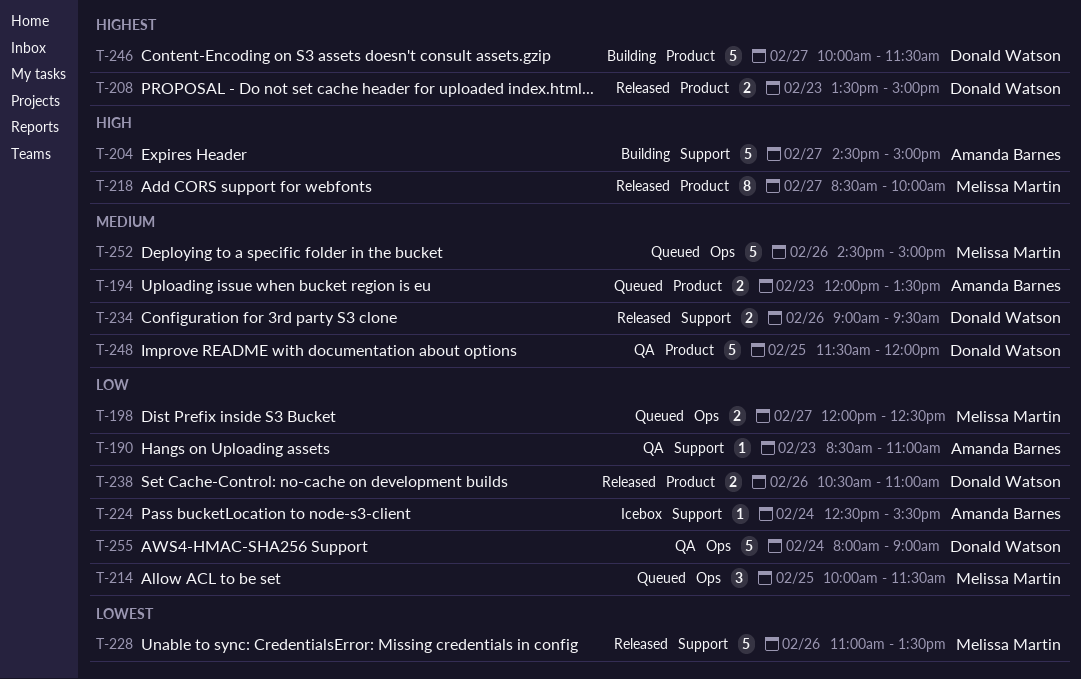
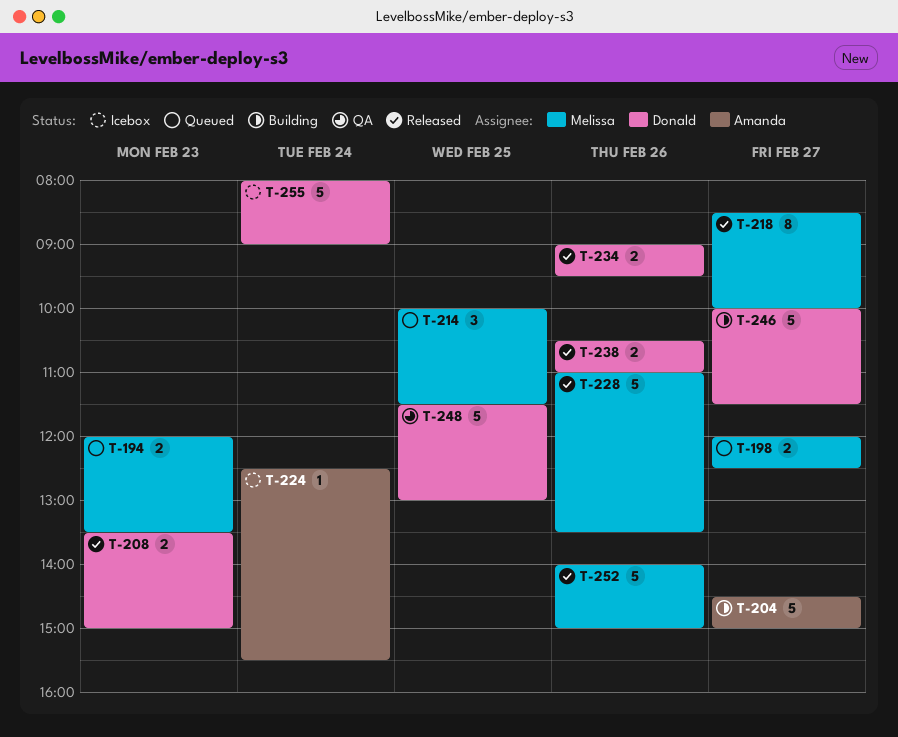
T-190: present -> none
T-194, owner: Amanda Barnes -> Melissa Martin
T-248, ends: 12:00 -> 13:00
T-252, status: Queued -> Released
T-252, begins: 14:30 -> 14:00
T-255, status: QA -> Icebox

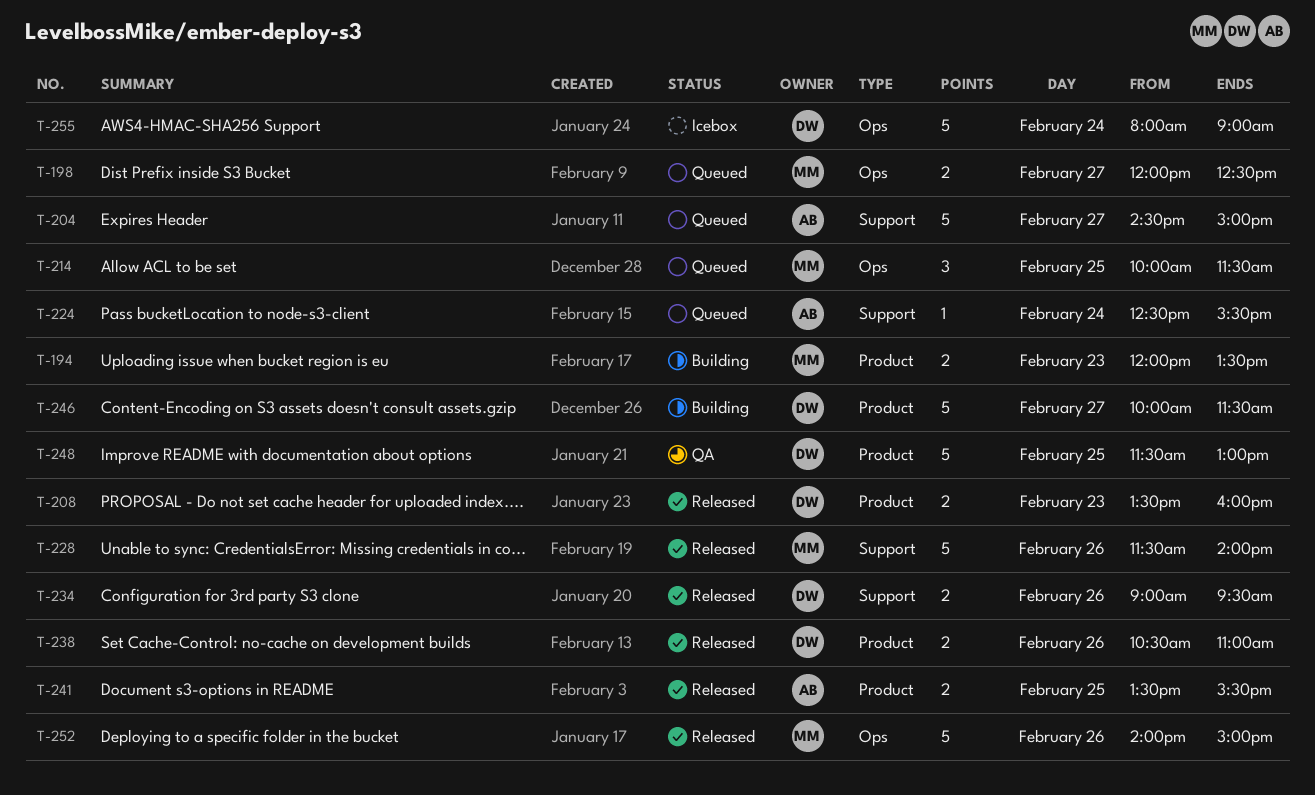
T-194, status: Queued -> Building
T-204, status: Building -> Queued
T-208, ends: 15:00 -> 16:00
T-218: present -> none
T-224, status: Icebox -> Queued
T-228, begins: 11:00 -> 11:30
T-228, ends: 13:30 -> 14:00
T-241: none -> present

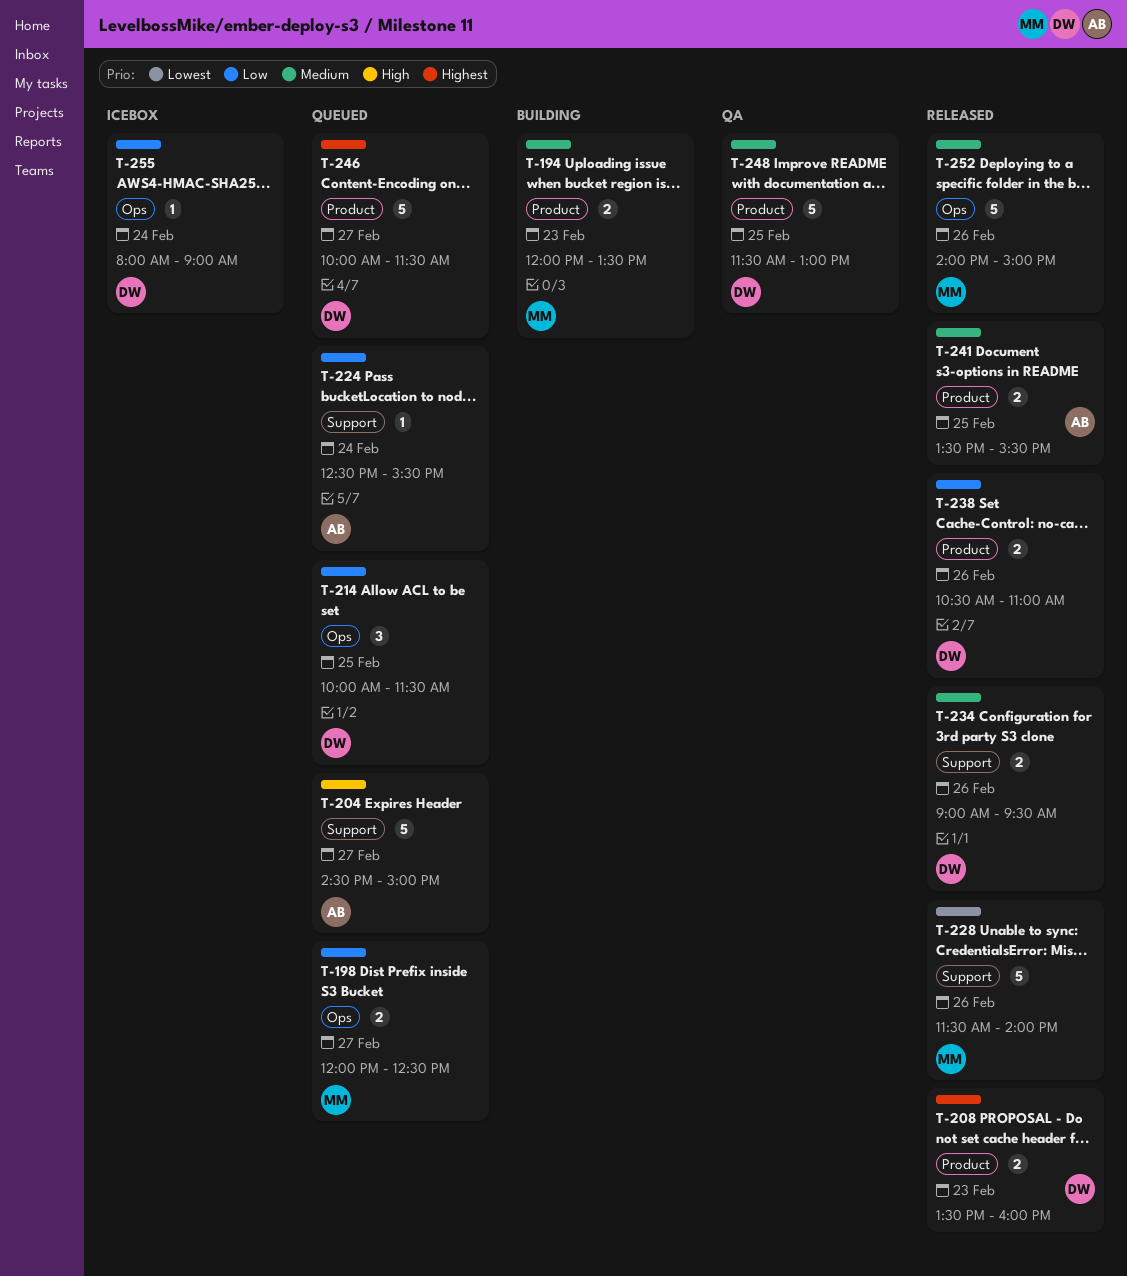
T-214, owner: MM -> DW
T-246, status: Building -> Queued
T-255, estimate: 5 -> 1

